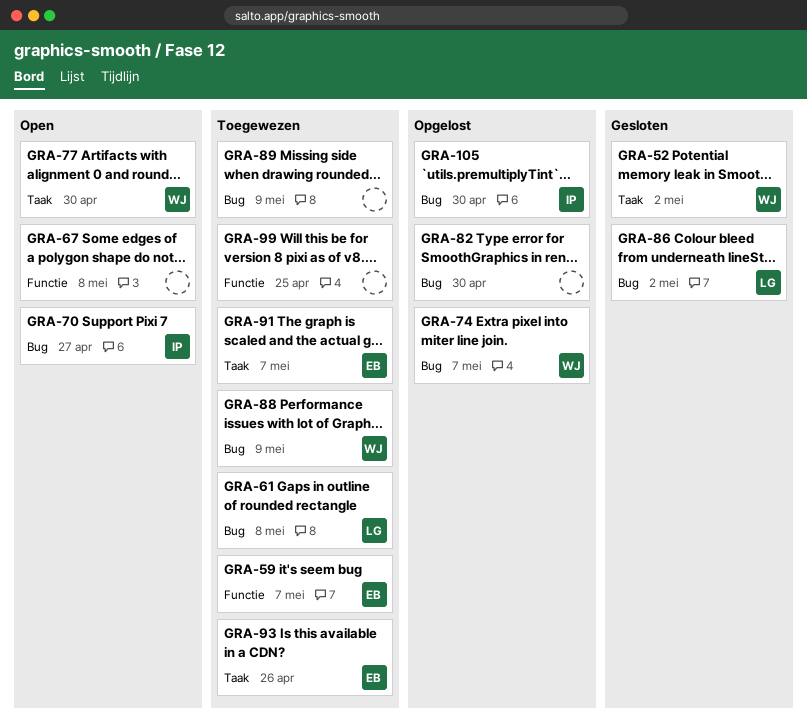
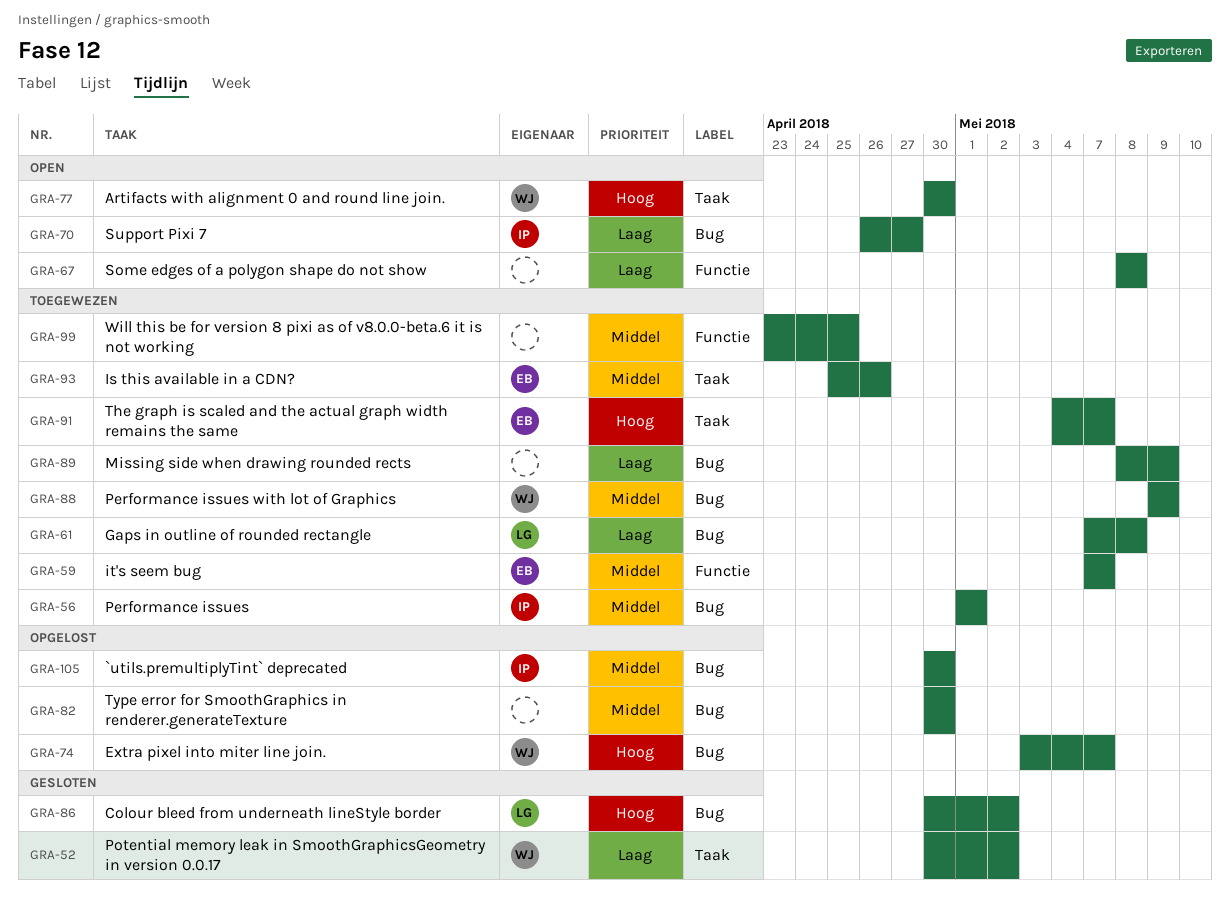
GRA-56: none -> present

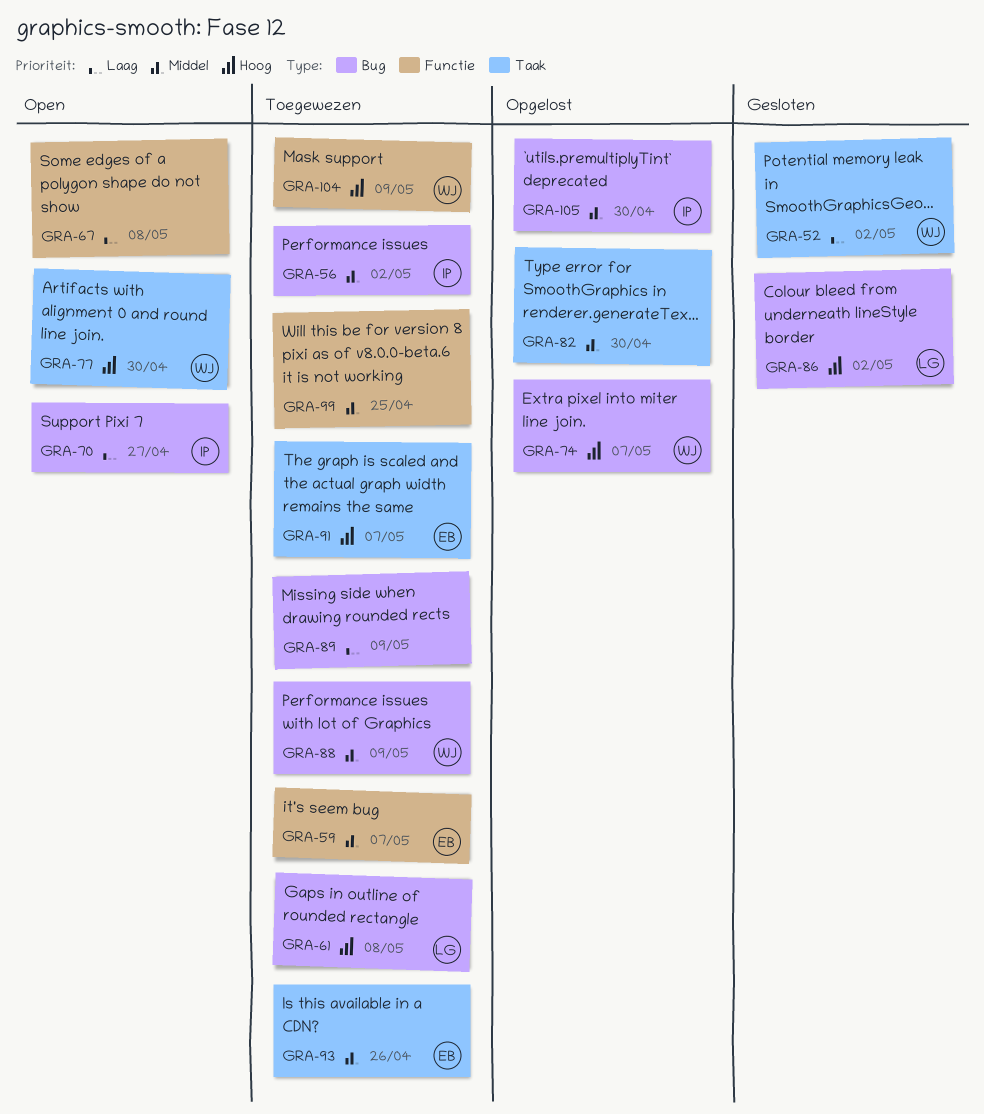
GRA-56, due: May 1 -> May 2
GRA-61, priority: Laag -> Hoog
GRA-82, label: Bug -> Taak
GRA-104: none -> present

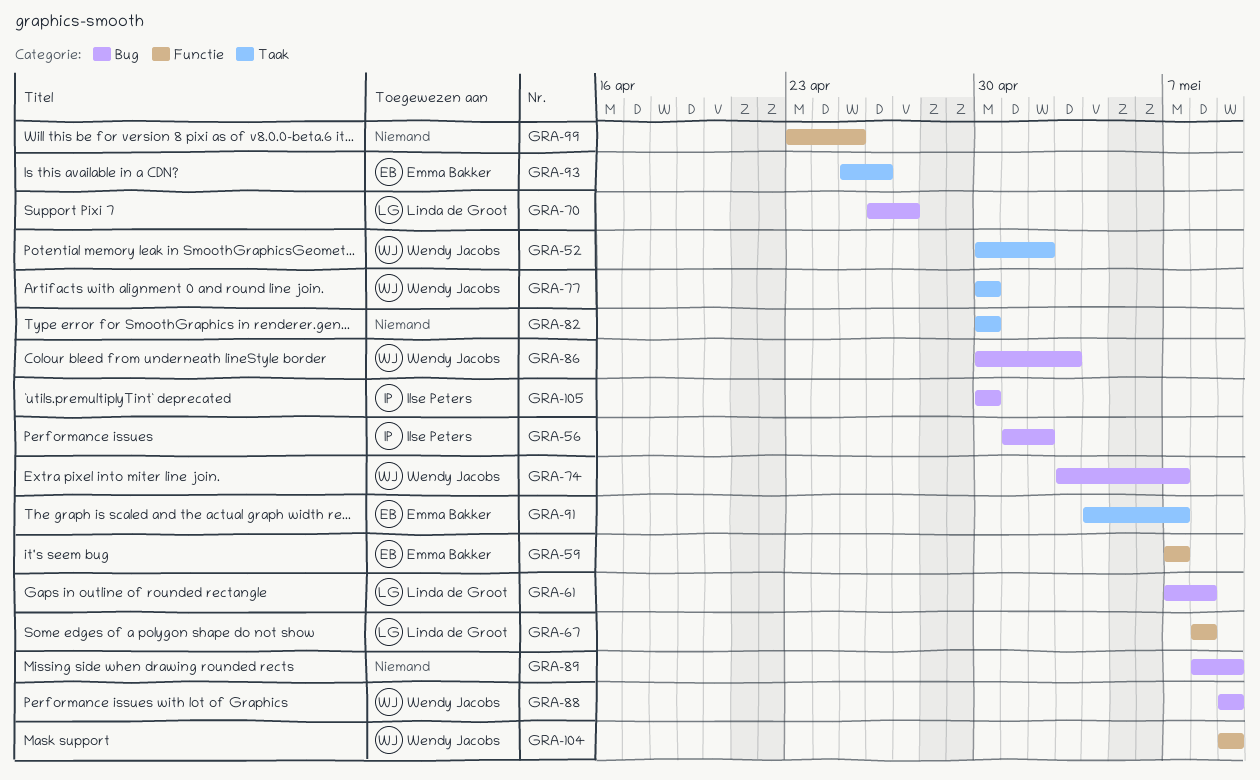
GRA-67, owner: none -> Linda de Groot
GRA-70, owner: Ilse Peters -> Linda de Groot
GRA-86, owner: Linda de Groot -> Wendy Jacobs
GRA-86, due: May 2 -> May 3

